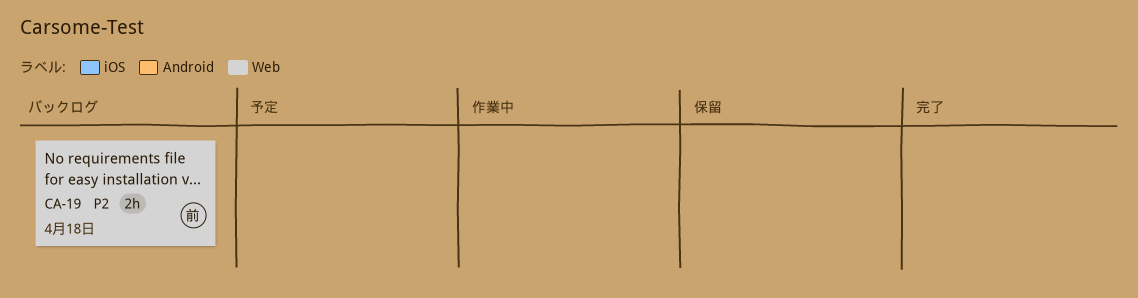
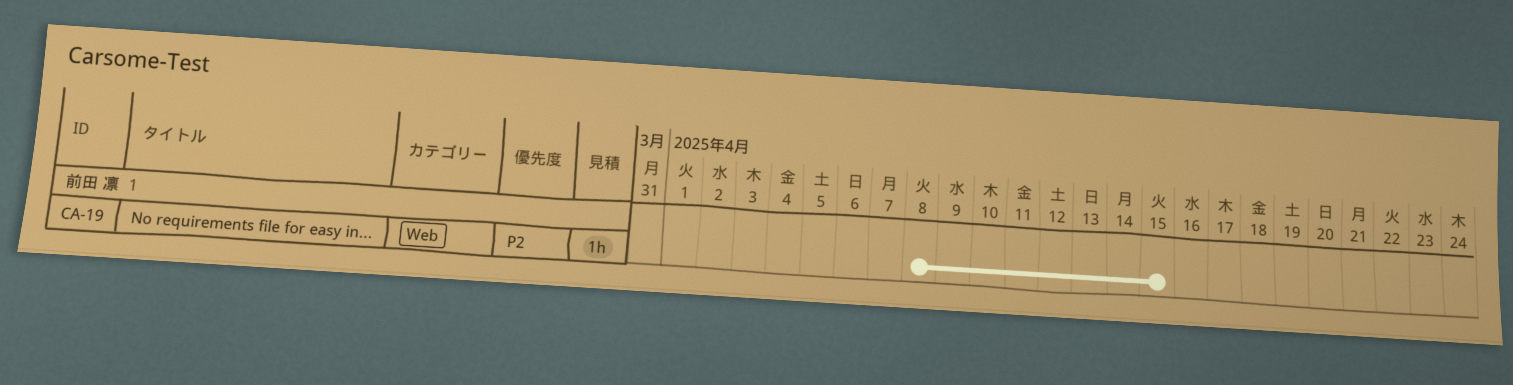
CA-19, estimate: 2h -> 1h
CA-19, due: Apr 18 -> Apr 15

